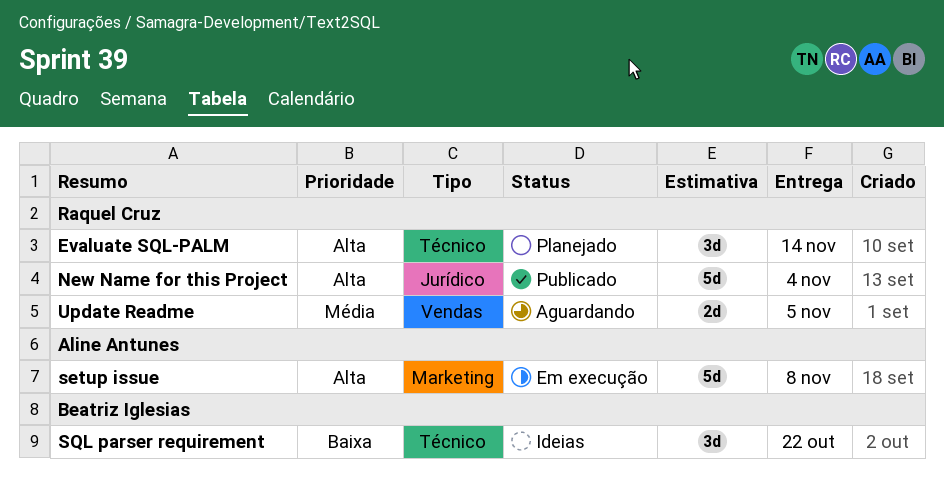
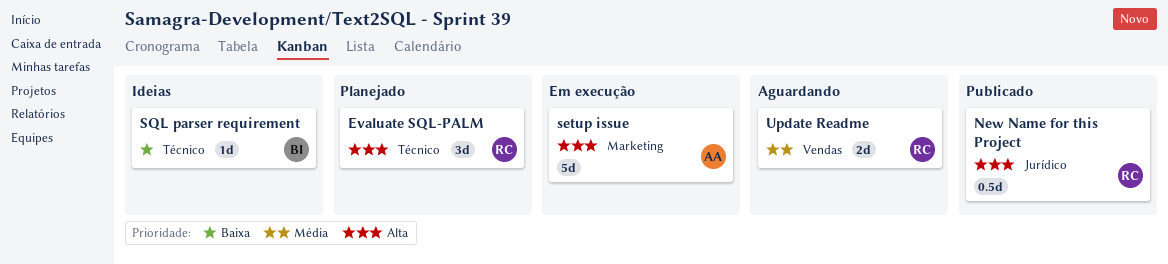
New Name for this Project, estimate: 5d -> 0.5d
SQL parser requirement, estimate: 3d -> 1d

